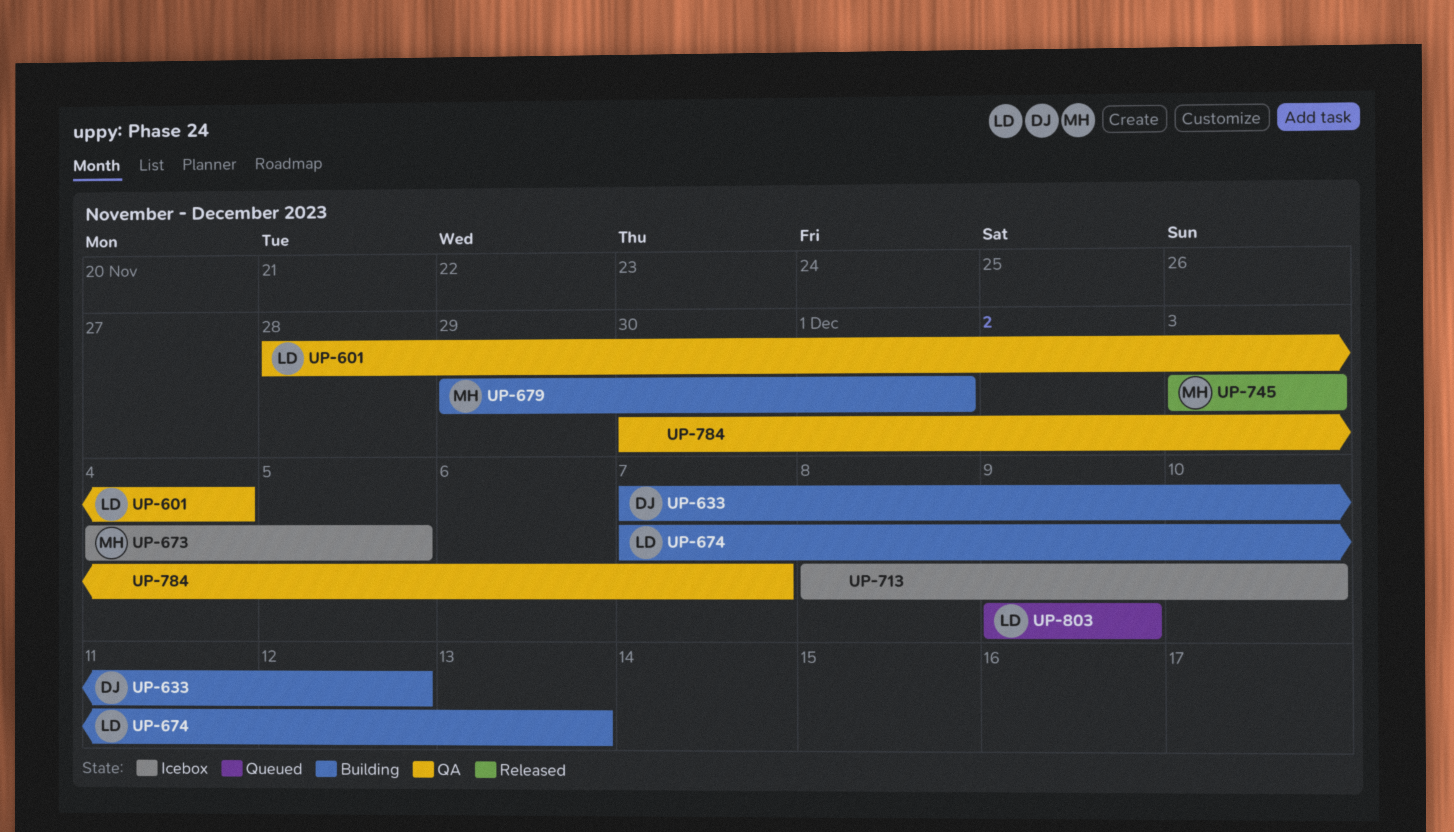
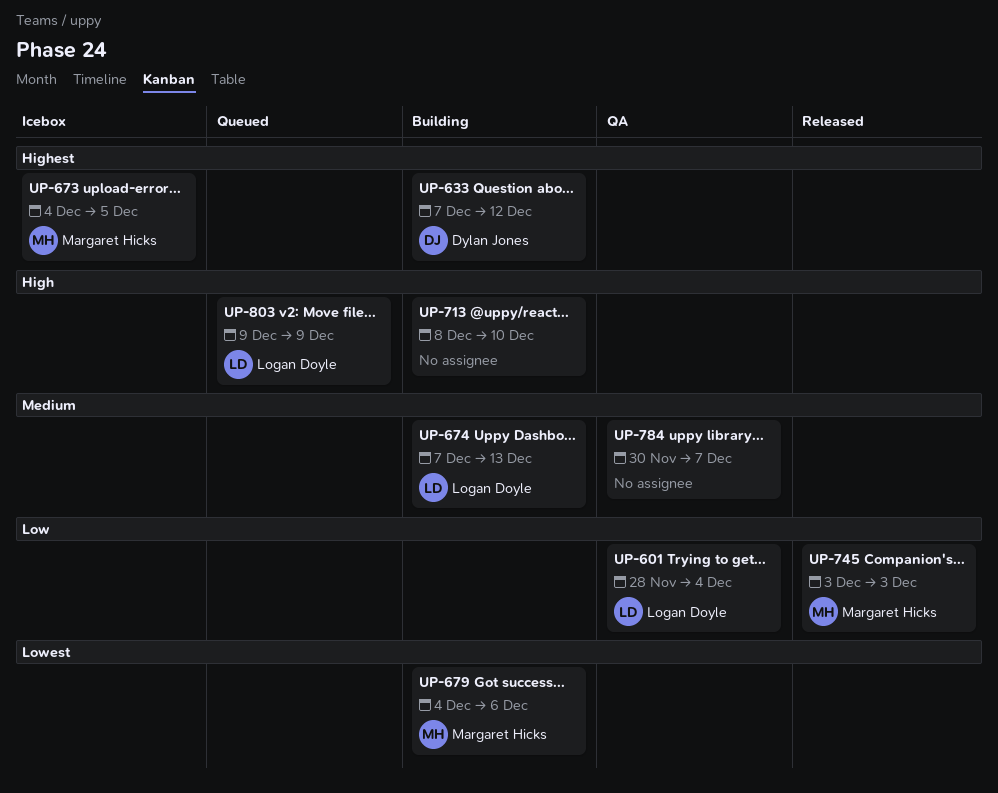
UP-679, start: Nov 29 -> Dec 4
UP-679, due: Dec 1 -> Dec 6
UP-713, status: Icebox -> Building

